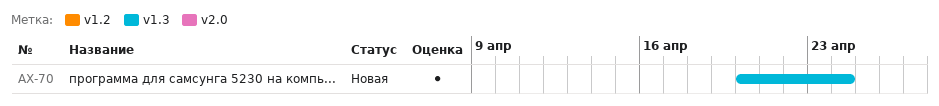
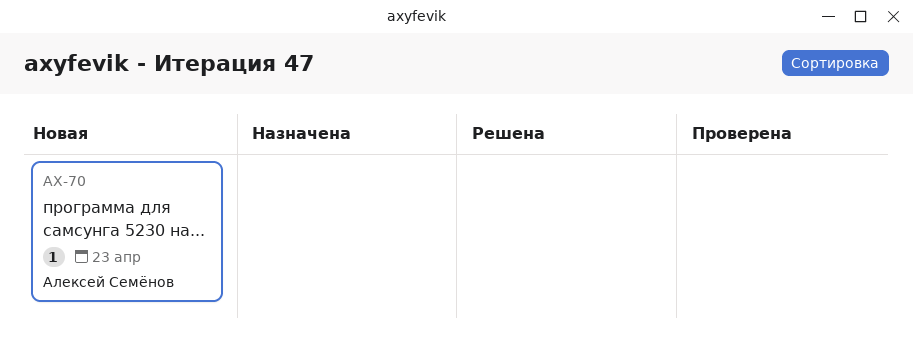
AX-70, due: Apr 24 -> Apr 23

